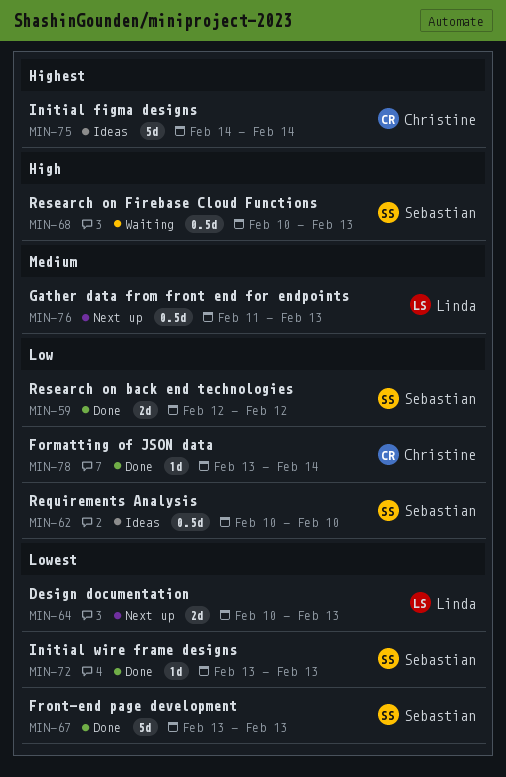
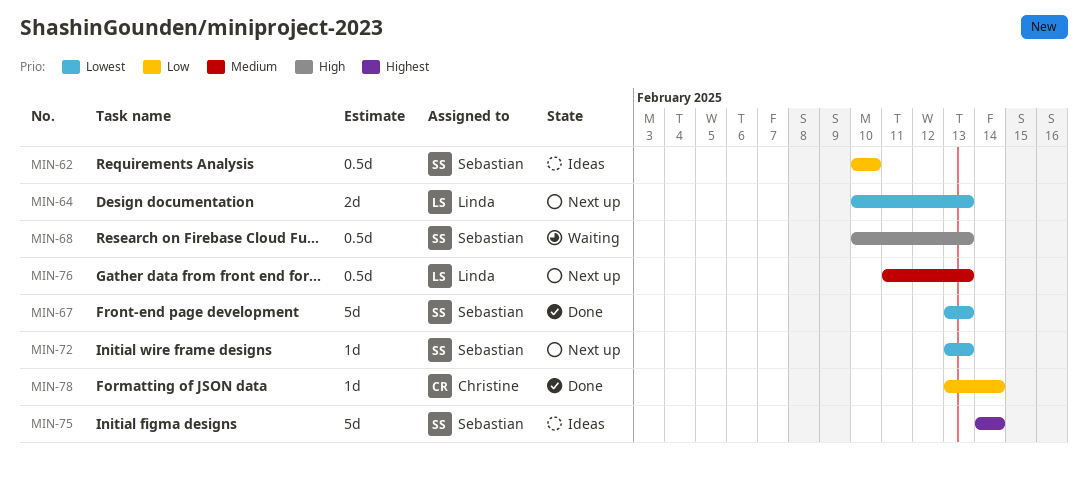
MIN-59: present -> none
MIN-72, status: Done -> Next up
MIN-75, owner: Christine -> Sebastian

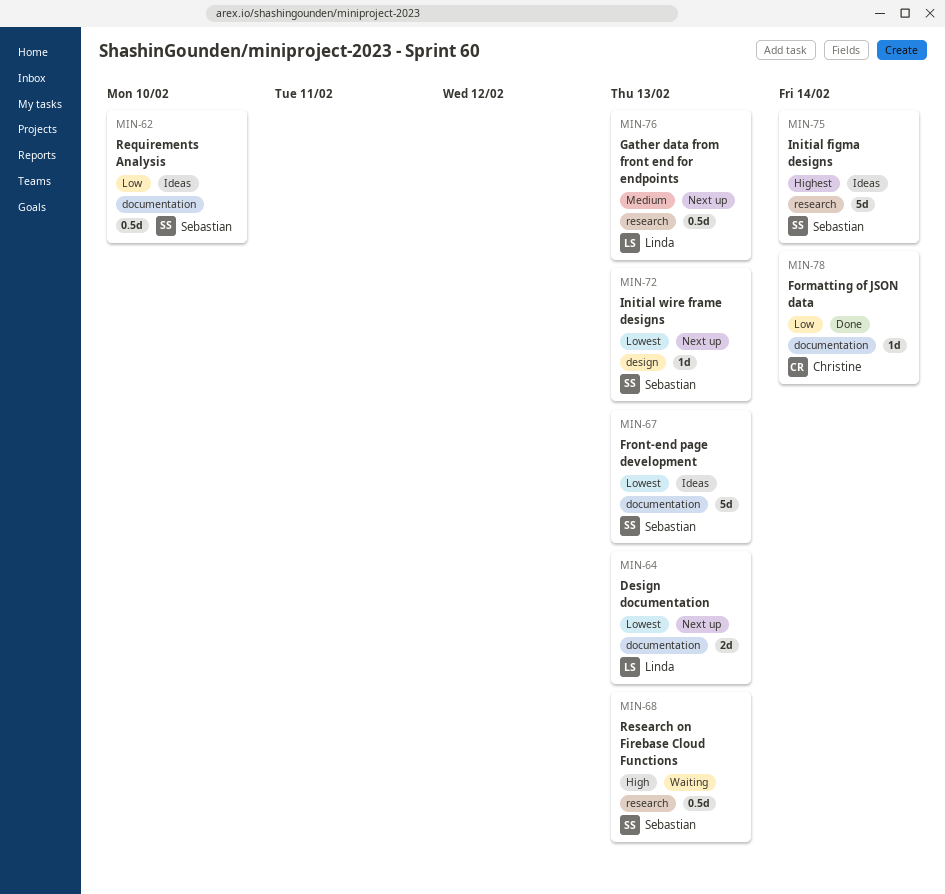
MIN-67, status: Done -> Ideas

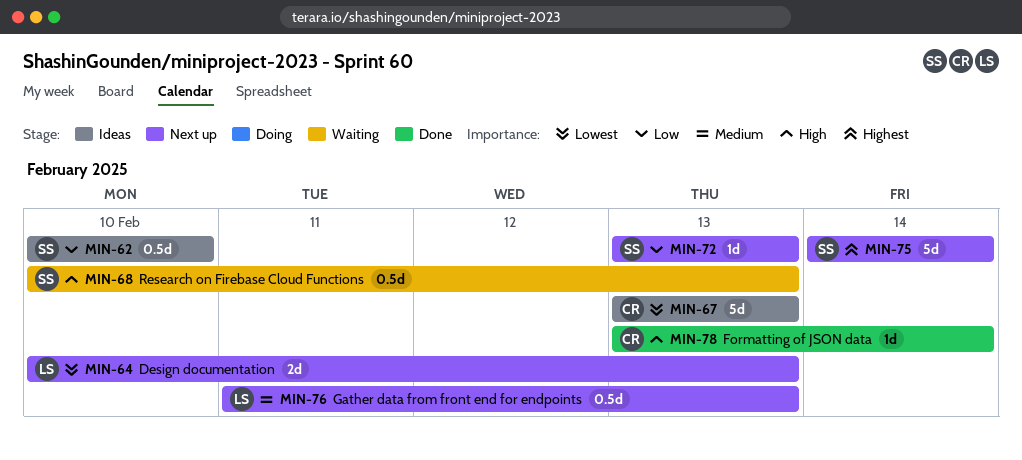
MIN-67, owner: Sebastian -> Christine
MIN-72, priority: Lowest -> Low
MIN-75, status: Ideas -> Next up
MIN-78, priority: Low -> High

